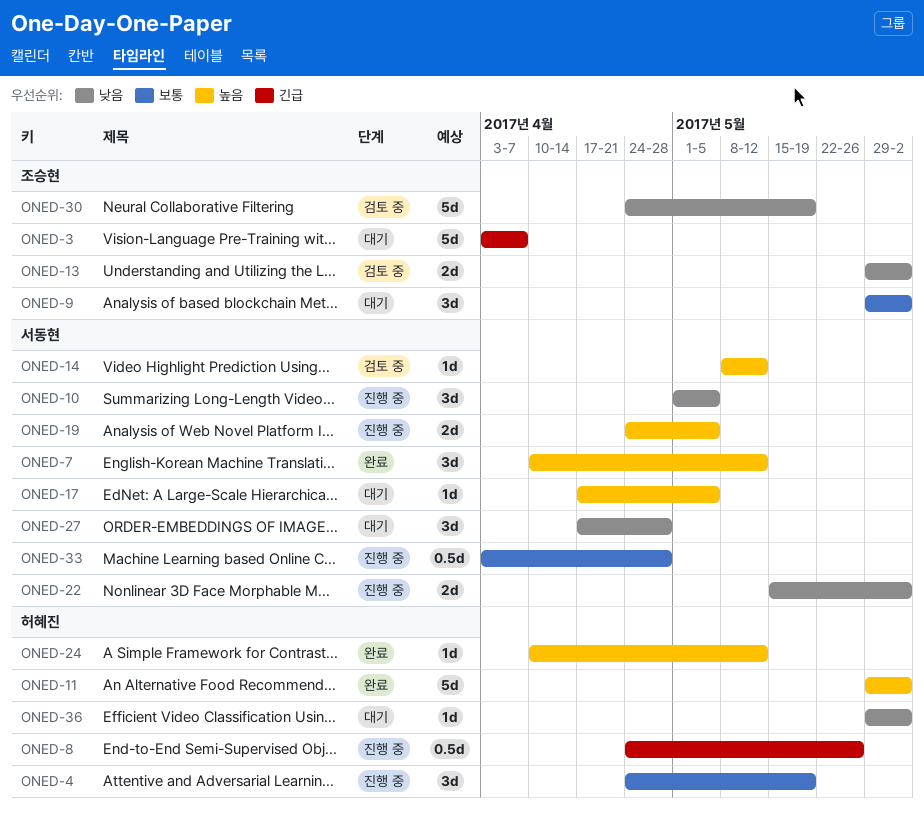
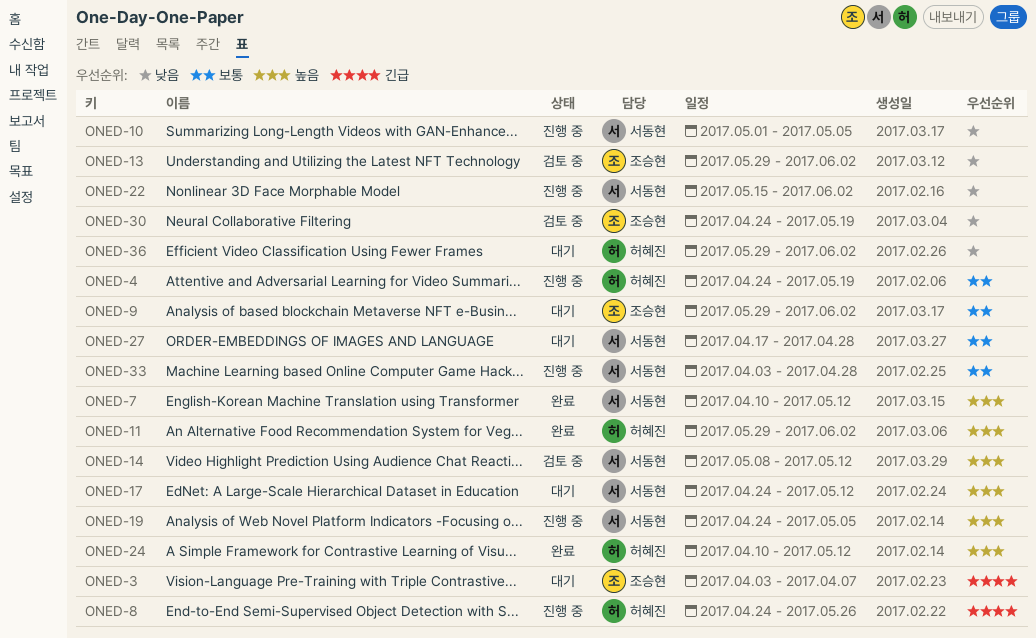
ONED-17, start: Apr 17 -> Apr 24
ONED-17, due: May 5 -> May 12
ONED-27, priority: 낮음 -> 보통

